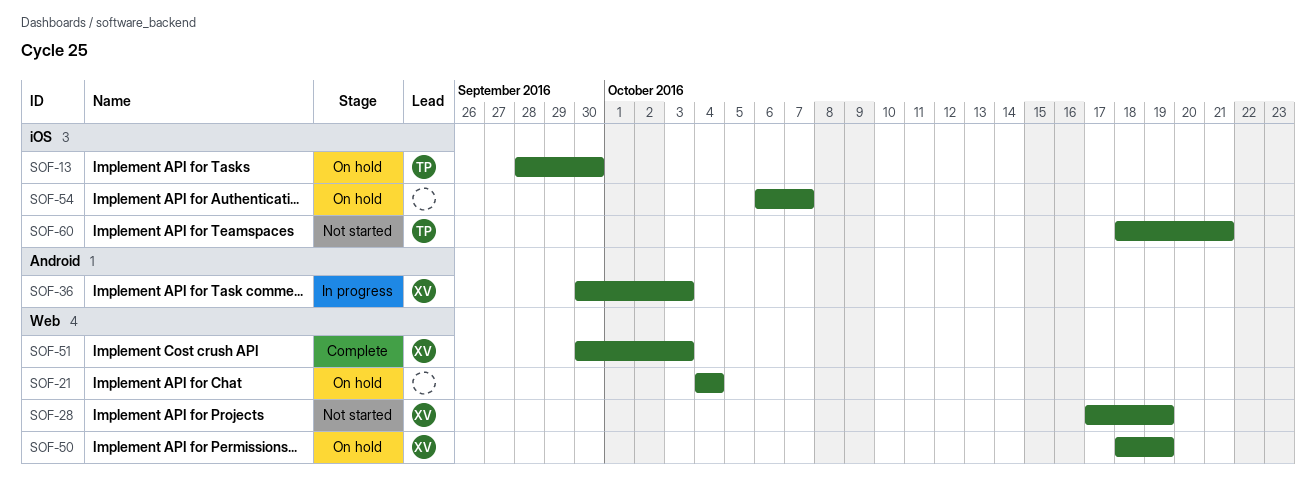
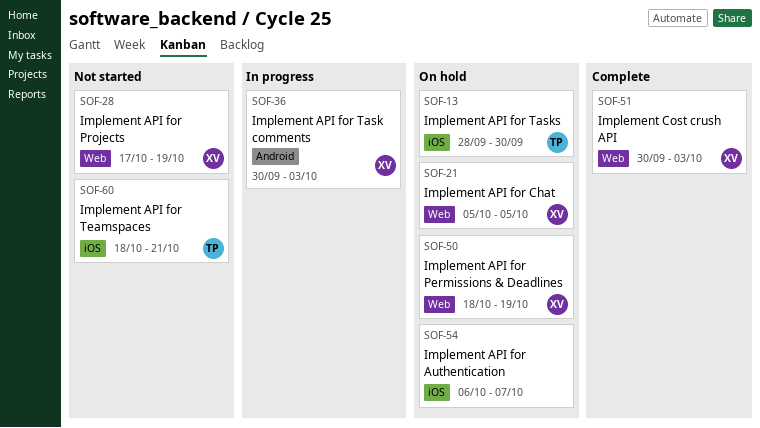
SOF-21, owner: none -> XV
SOF-21, start: Oct 4 -> Oct 5
SOF-21, due: Oct 4 -> Oct 5

